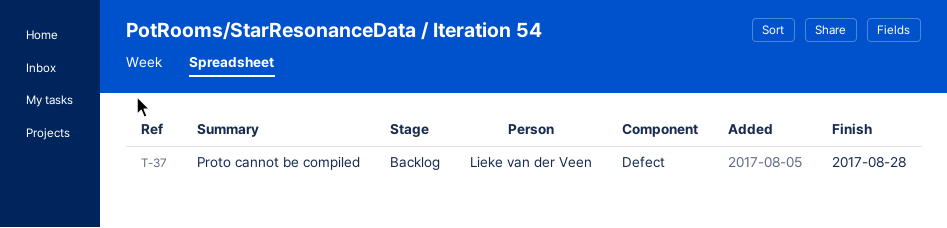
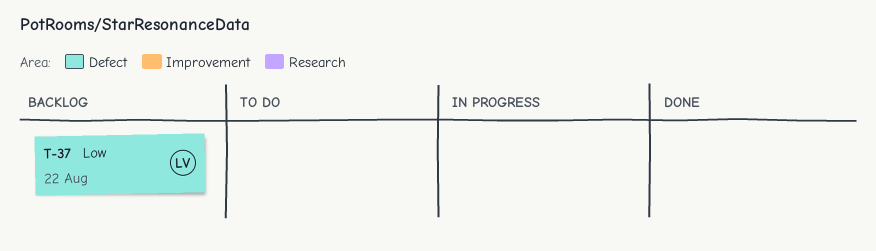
T-37, due: Aug 28 -> Aug 22

